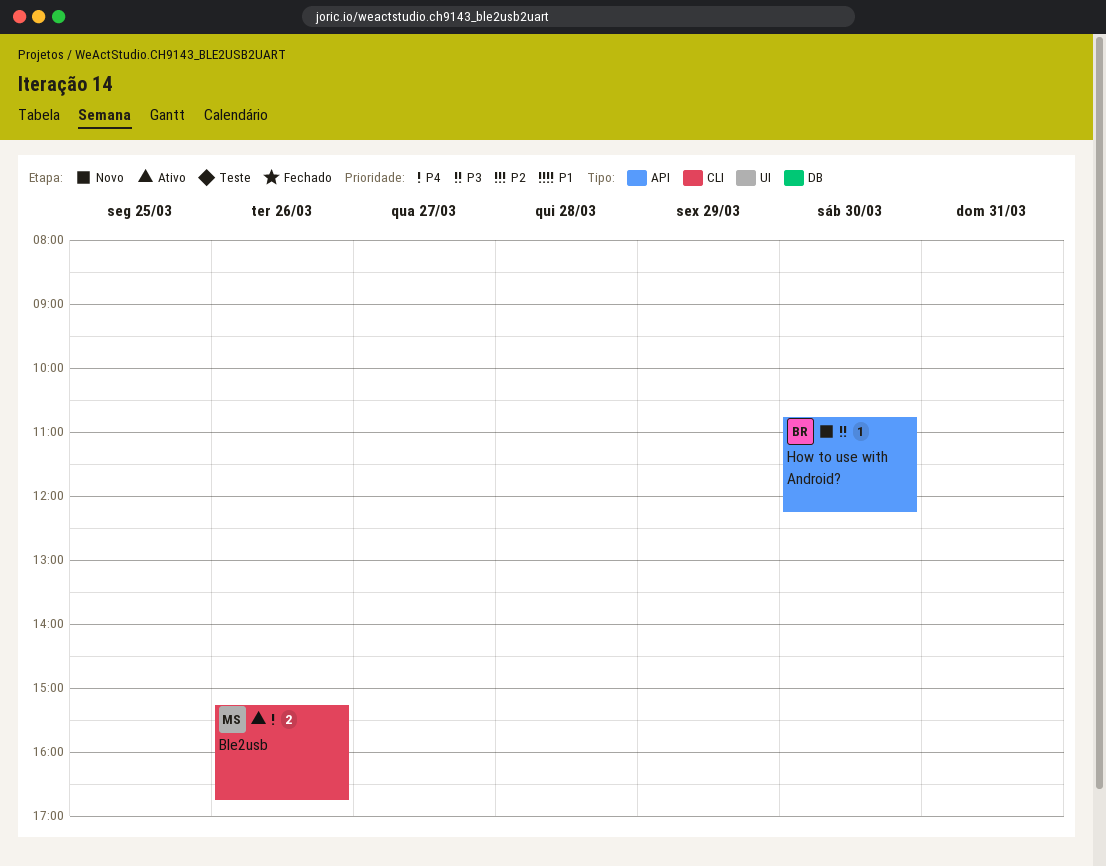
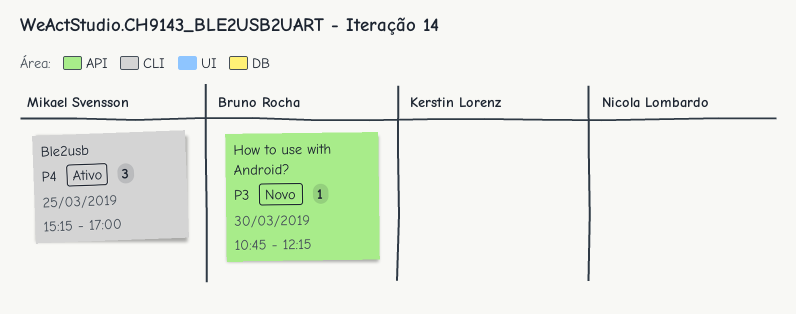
Ble2usb, estimate: 2 -> 3
Ble2usb, day: Mar 26 -> Mar 25
Ble2usb, ends: 16:45 -> 17:00

